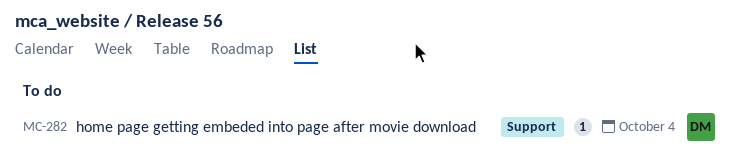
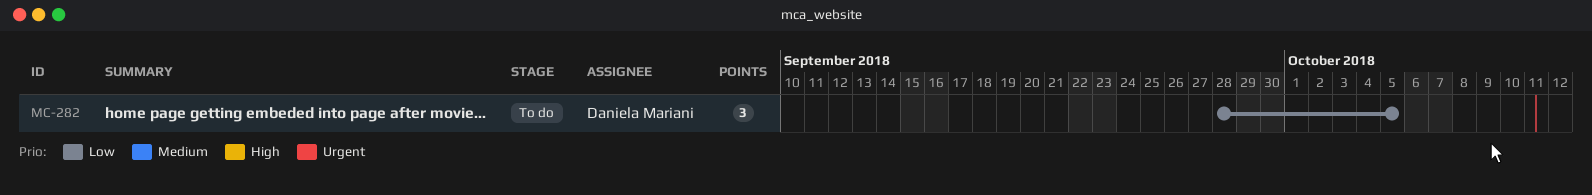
MC-282, estimate: 1 -> 3
MC-282, due: Oct 4 -> Oct 5

